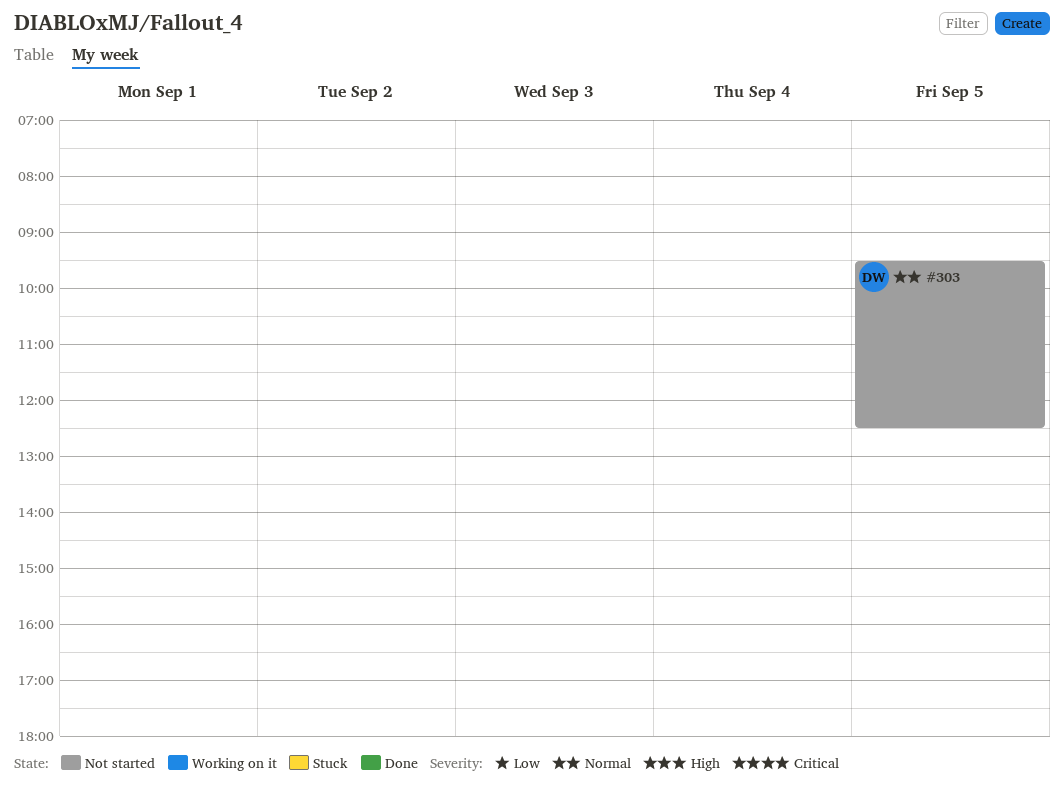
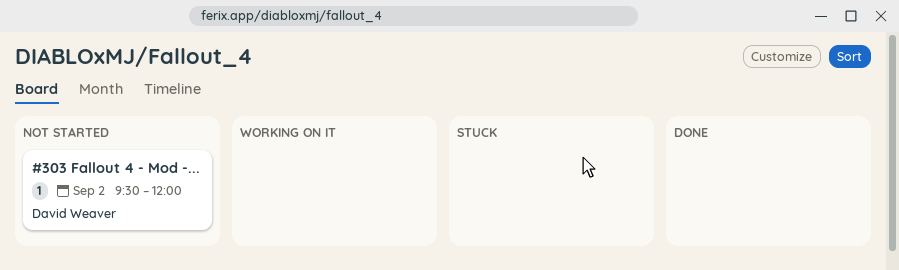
#303, day: Sep 5 -> Sep 2
#303, ends: 12:30 -> 12:00

